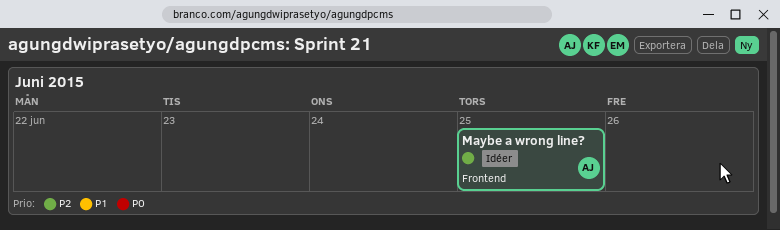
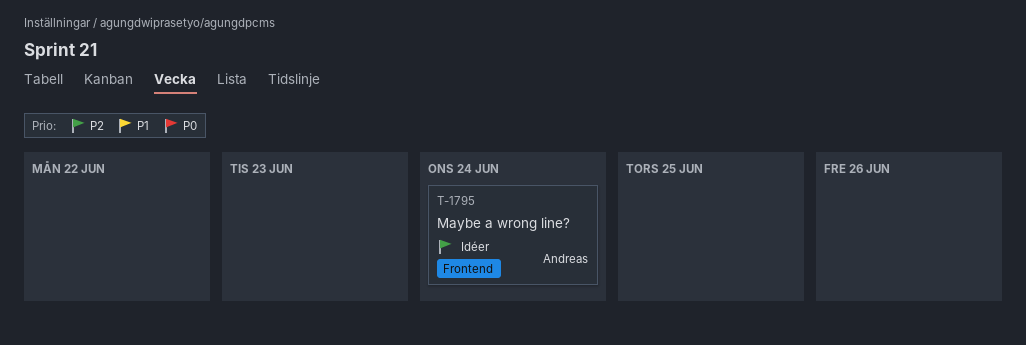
Maybe a wrong line?, due: Jun 25 -> Jun 24

